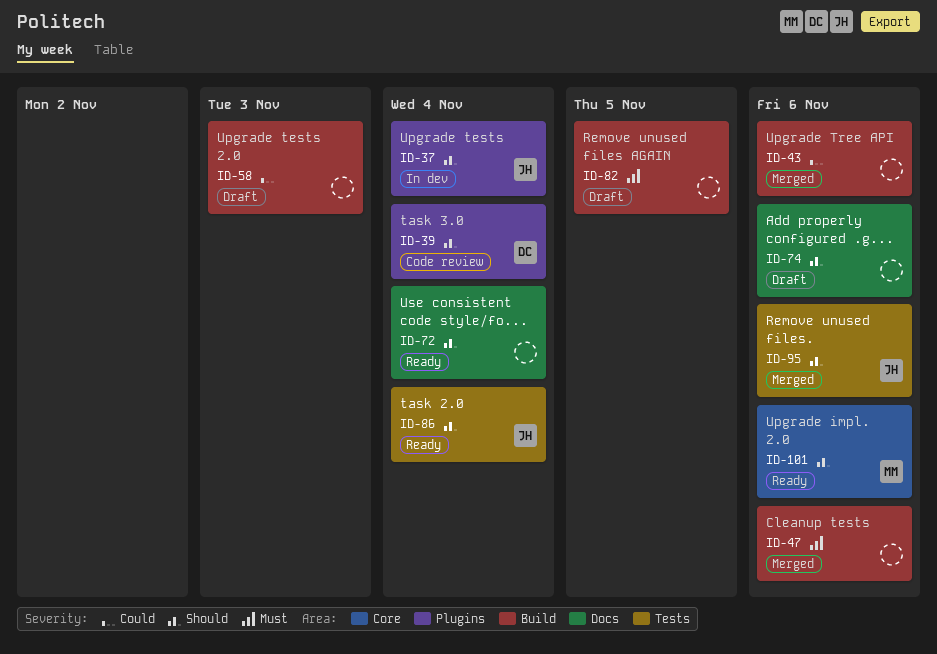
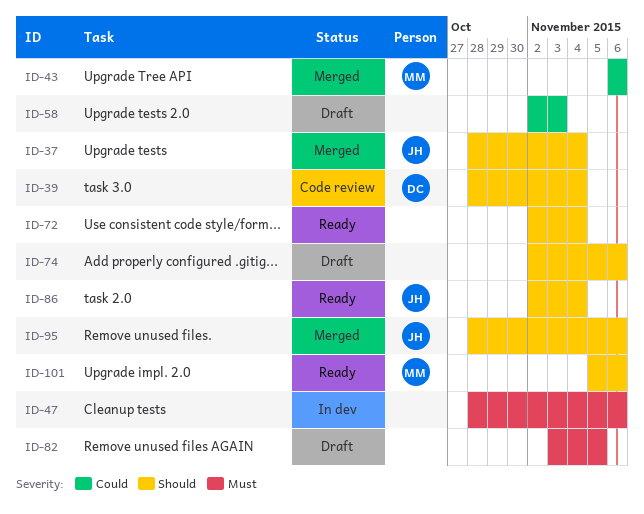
ID-37, status: In dev -> Merged
ID-43, owner: none -> MM
ID-47, status: Merged -> In dev

